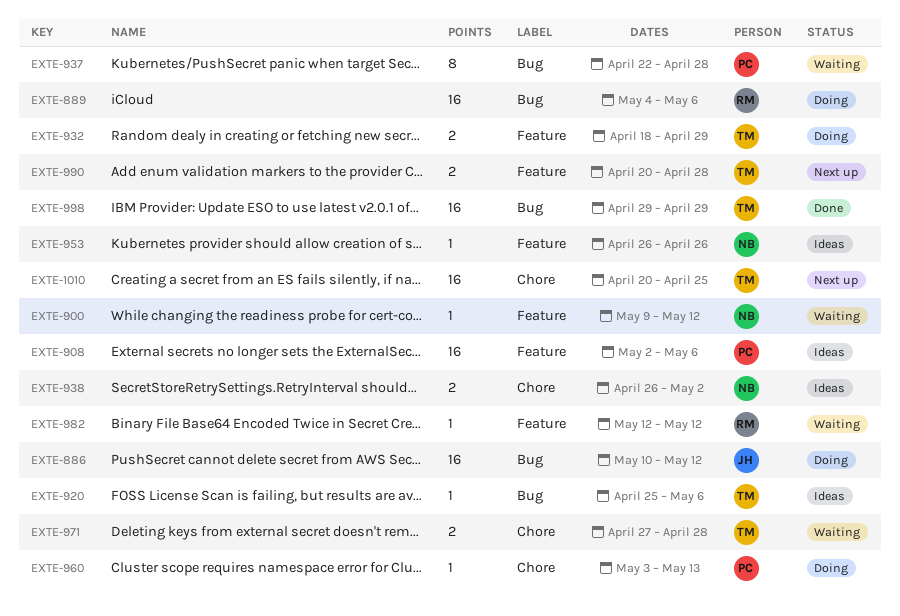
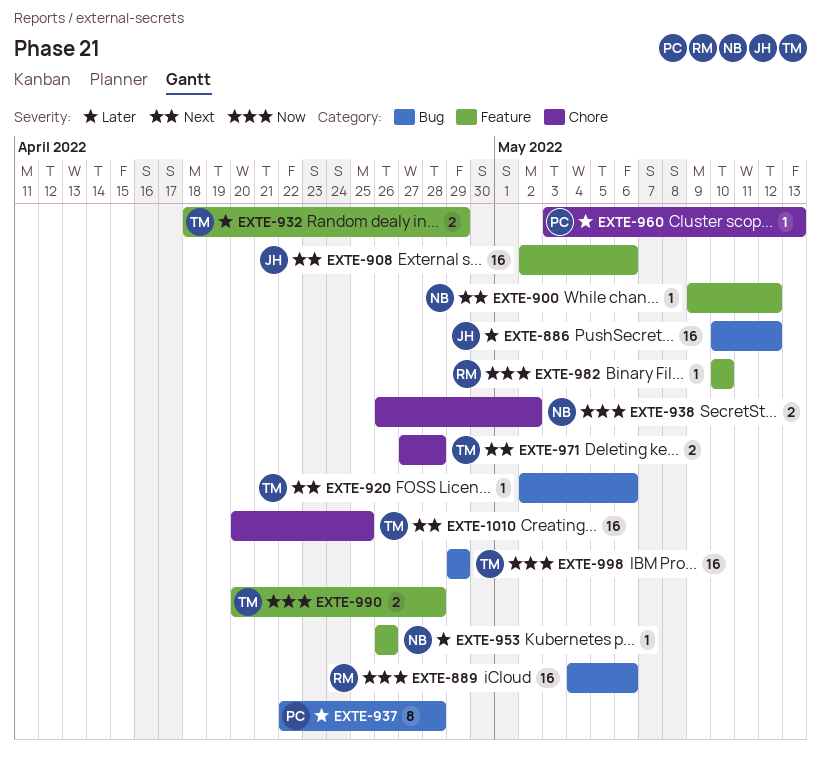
EXTE-908, owner: PC -> JH
EXTE-920, start: Apr 25 -> May 2
EXTE-982, start: May 12 -> May 10
EXTE-982, due: May 12 -> May 10

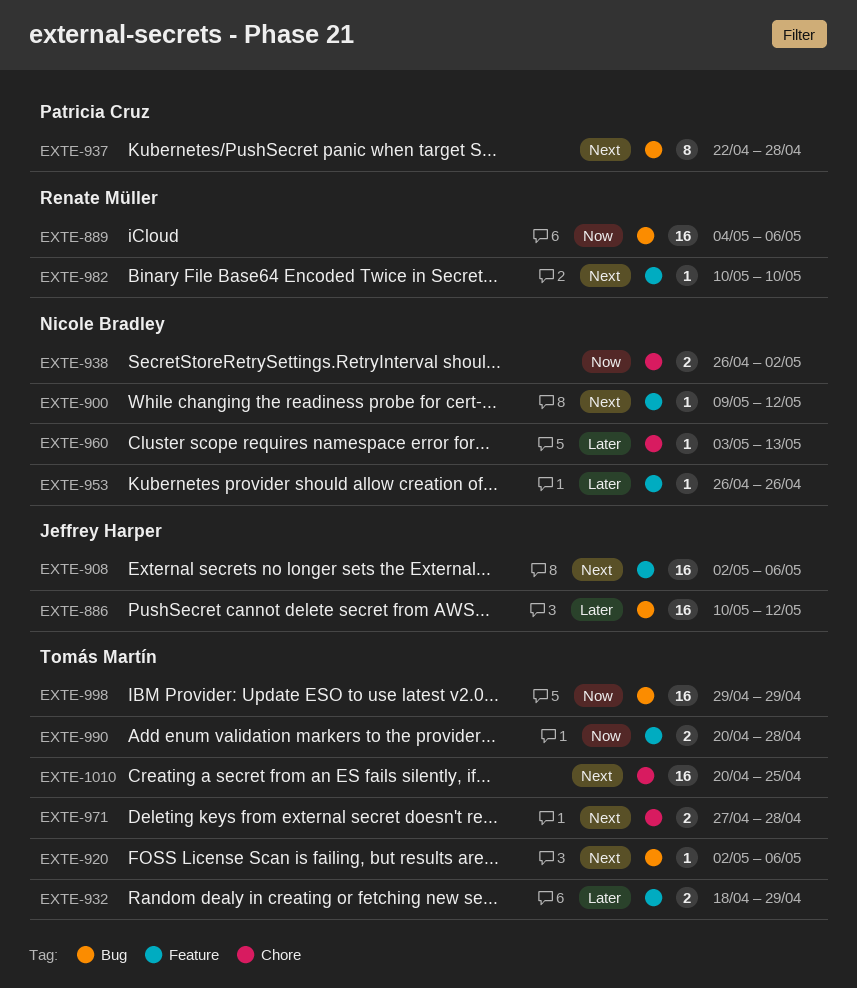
EXTE-937, priority: Later -> Next
EXTE-960, owner: Patricia Cruz -> Nicole Bradley
EXTE-982, priority: Now -> Next

